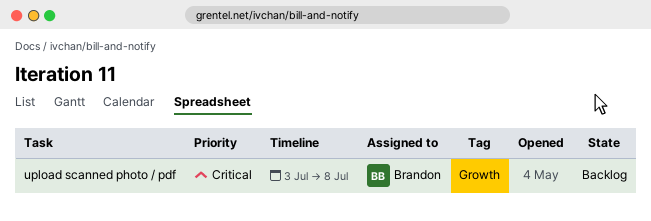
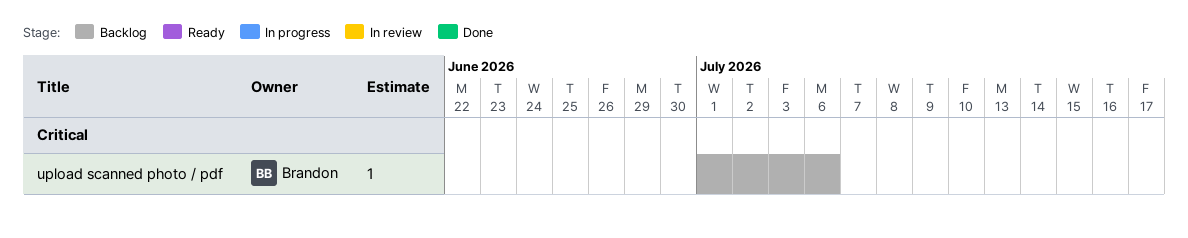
upload scanned photo / pdf, start: Jul 3 -> Jul 1
upload scanned photo / pdf, due: Jul 8 -> Jul 6

